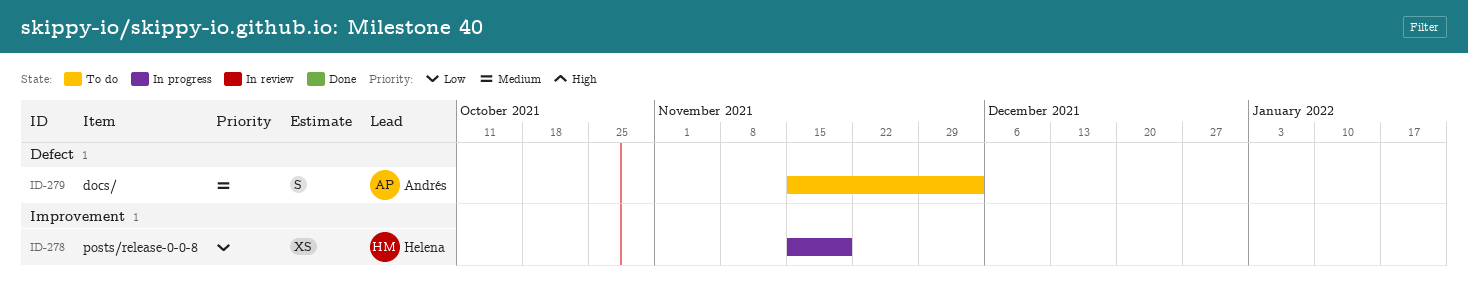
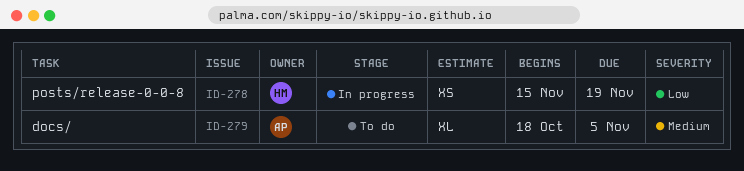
ID-279, estimate: S -> XL
ID-279, start: Nov 15 -> Oct 18
ID-279, due: Dec 3 -> Nov 5

